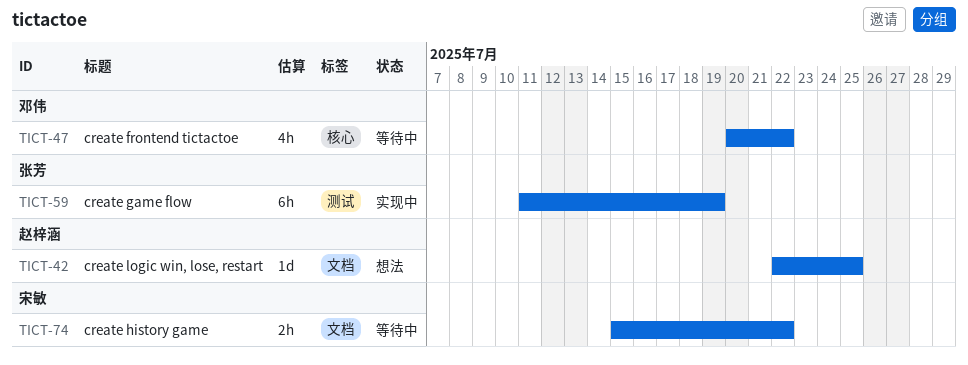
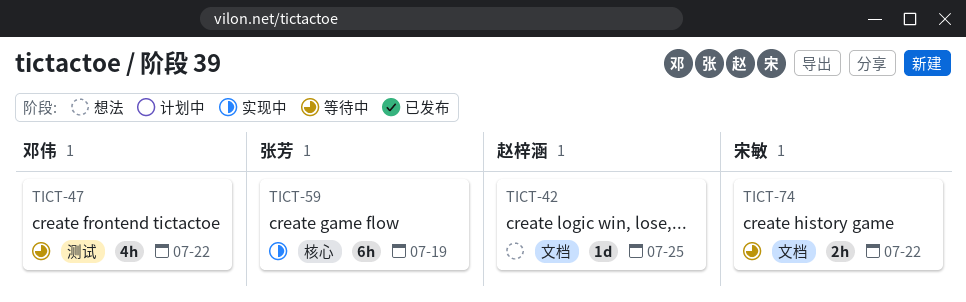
TICT-47, label: 核心 -> 测试
TICT-59, label: 测试 -> 核心

